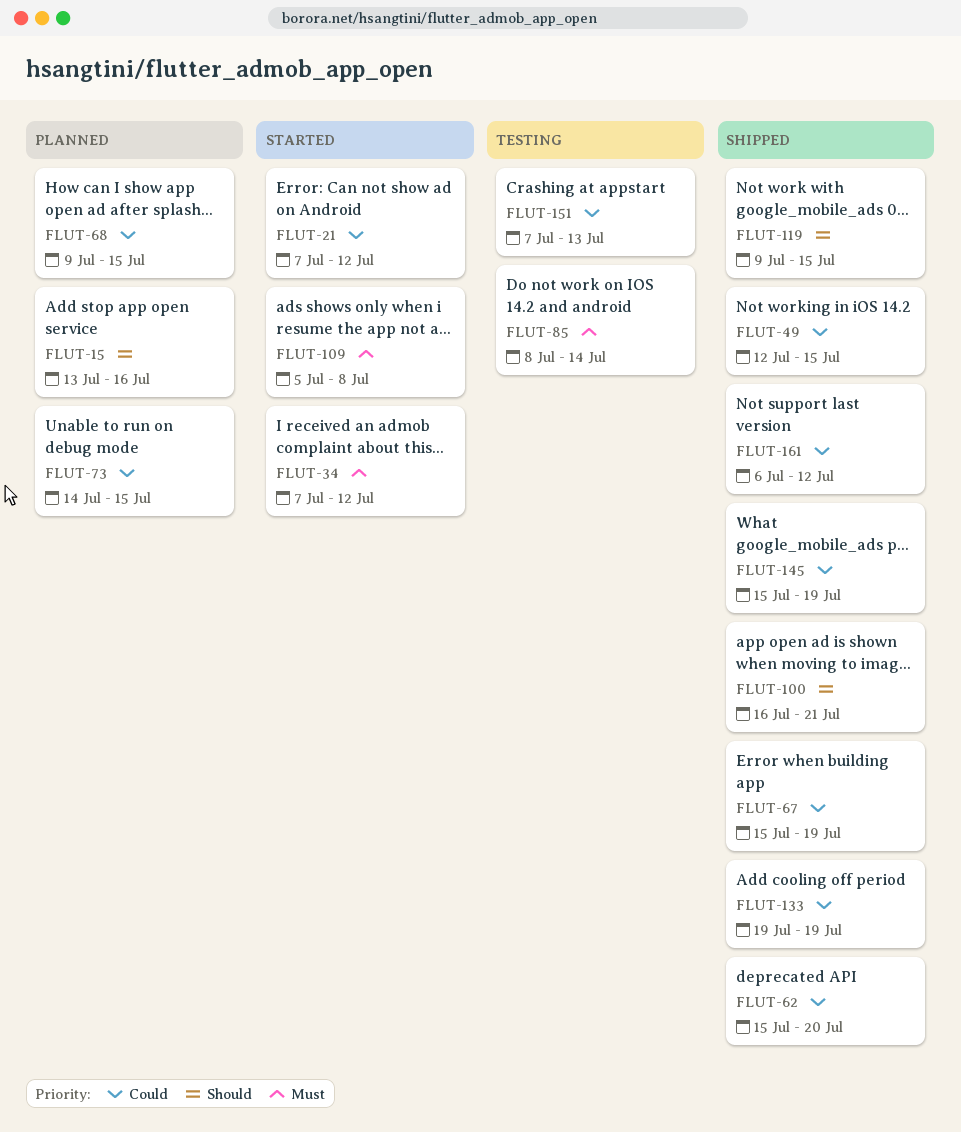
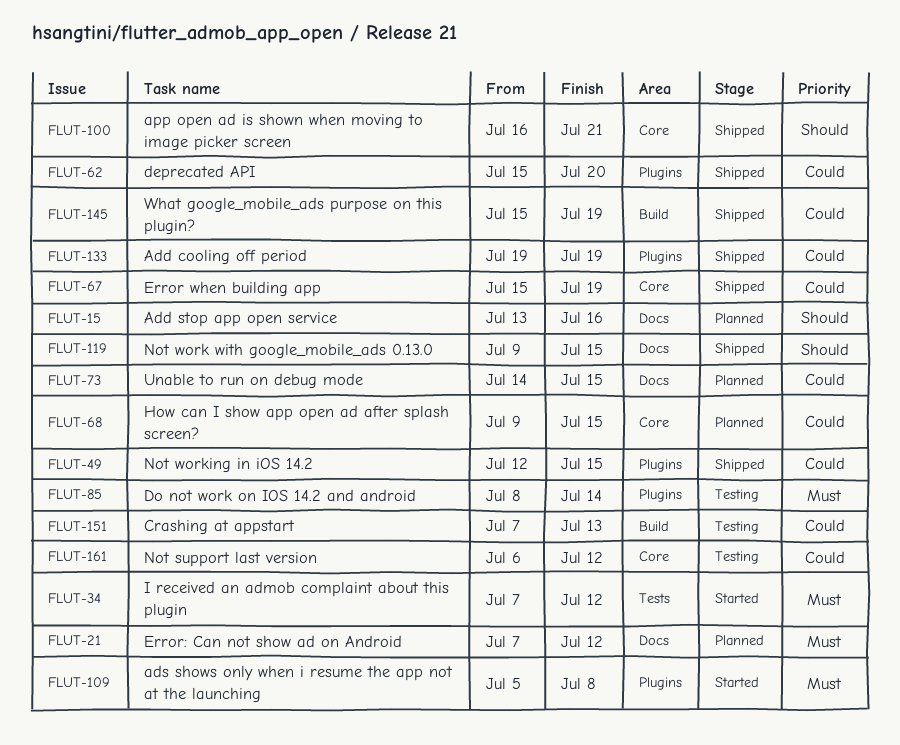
FLUT-21, status: Started -> Planned
FLUT-21, priority: Could -> Must
FLUT-161, status: Shipped -> Testing

